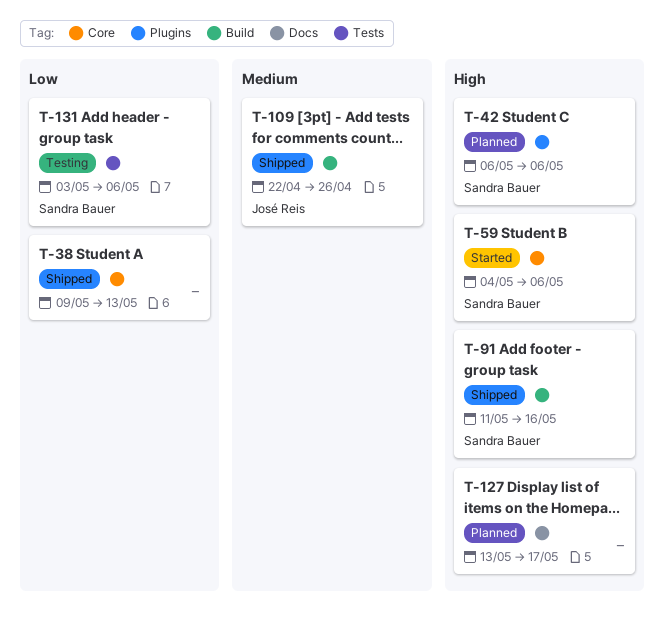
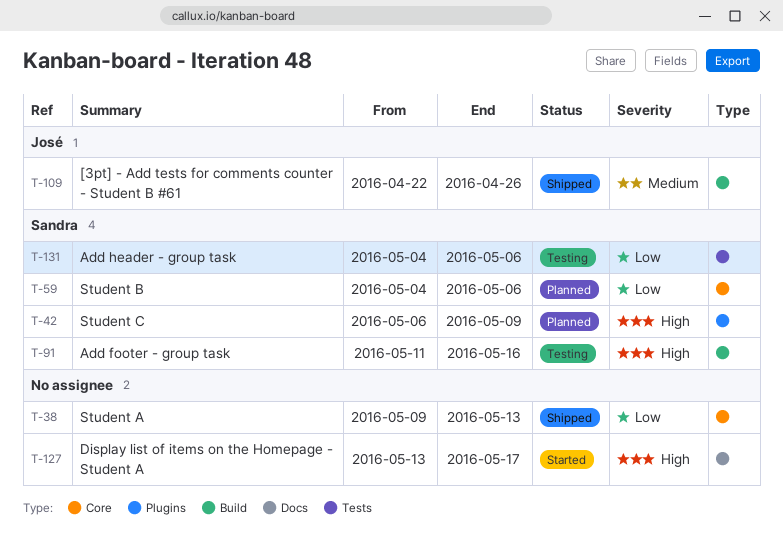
T-42, due: May 6 -> May 9
T-59, status: Started -> Planned
T-59, priority: High -> Low
T-91, status: Shipped -> Testing
T-127, status: Planned -> Started
T-131, start: May 3 -> May 4

